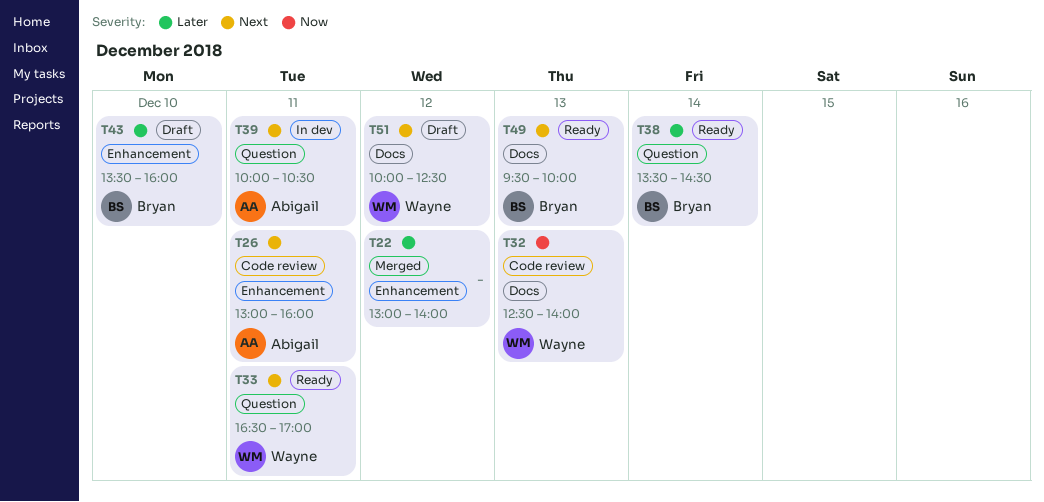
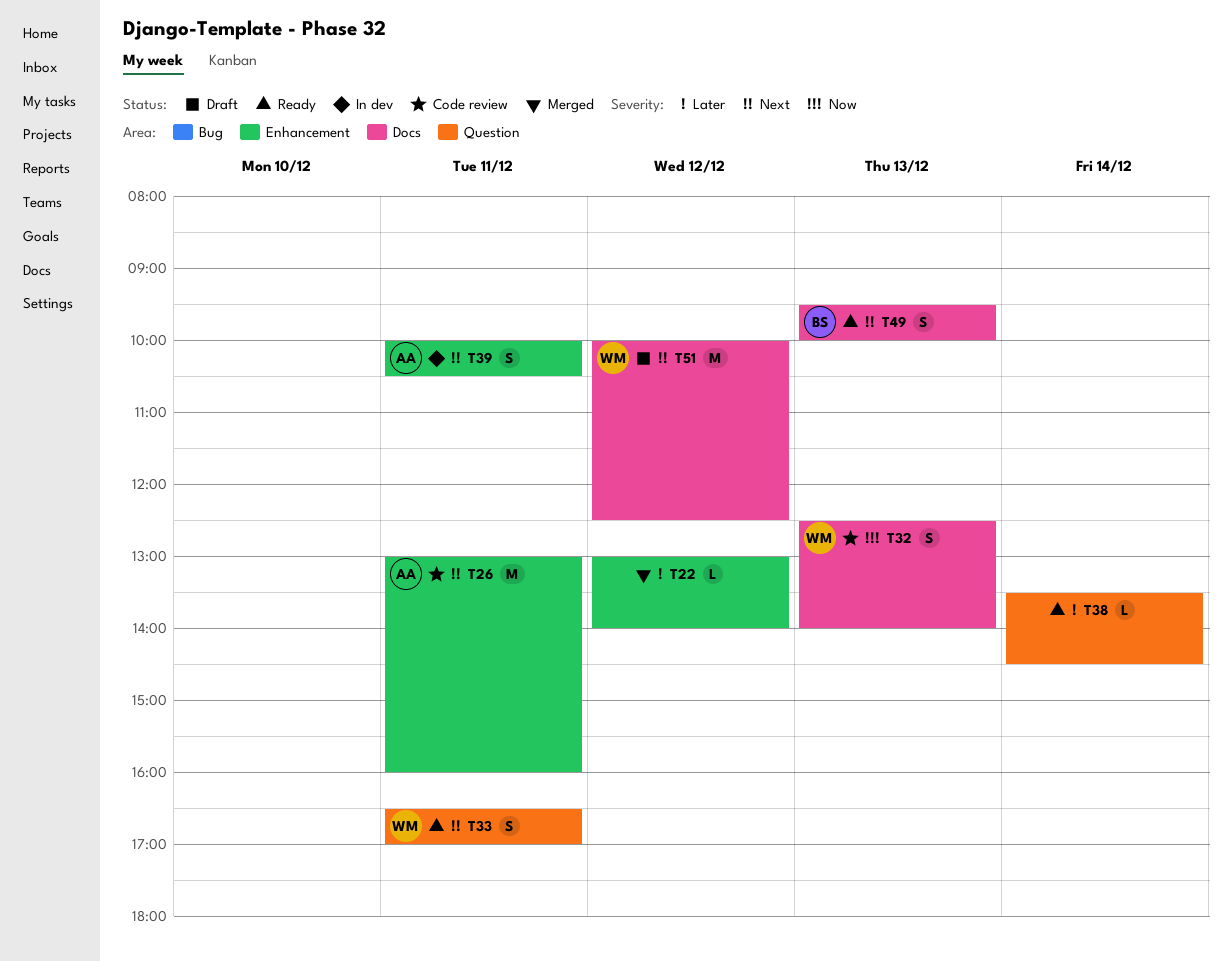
T38, owner: Bryan -> none
T39, label: Question -> Enhancement
T43: present -> none

